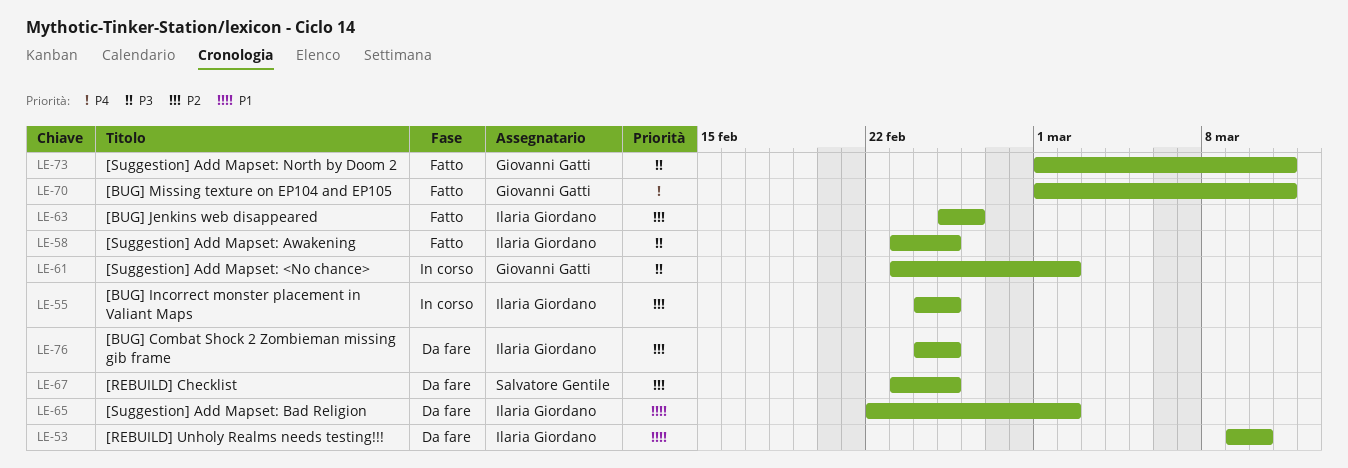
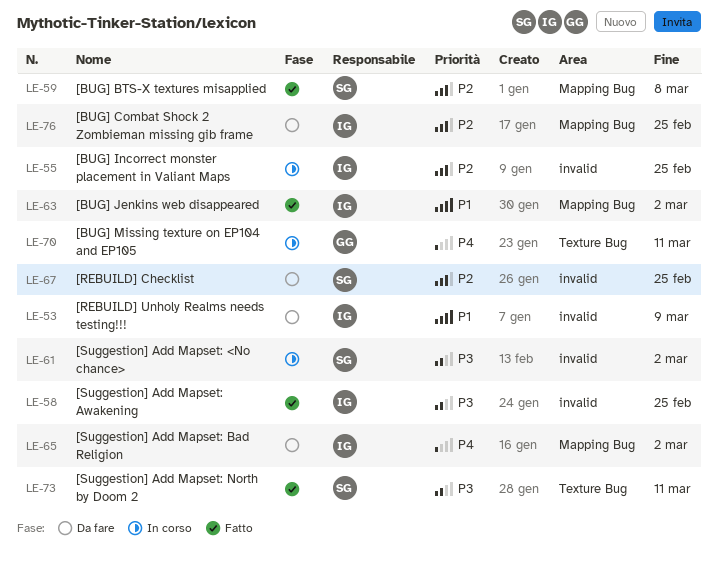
LE-53, due: Mar 10 -> Mar 9
LE-59: none -> present
LE-61, owner: Giovanni Gatti -> Salvatore Gentile
LE-63, priority: P2 -> P1
LE-63, due: Feb 26 -> Mar 2
LE-65, priority: P1 -> P4
LE-70, status: Fatto -> In corso
LE-73, owner: Giovanni Gatti -> Salvatore Gentile

